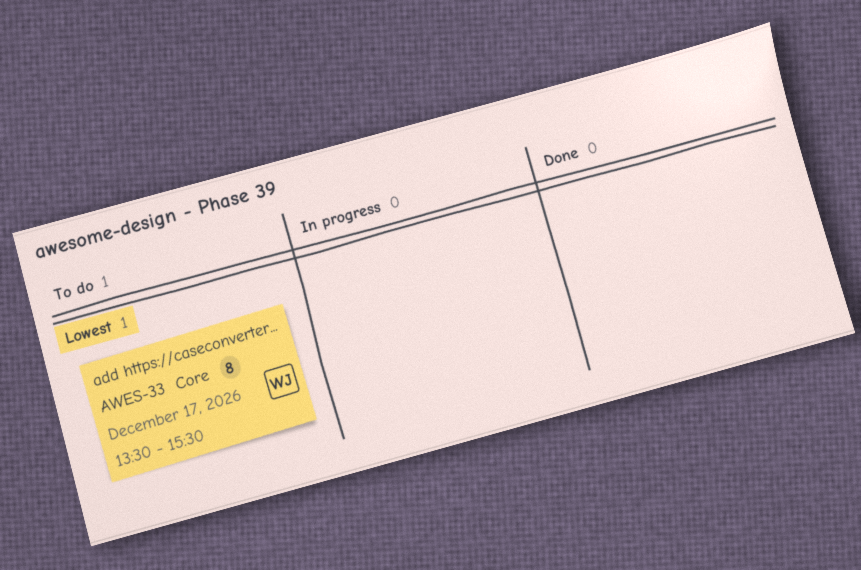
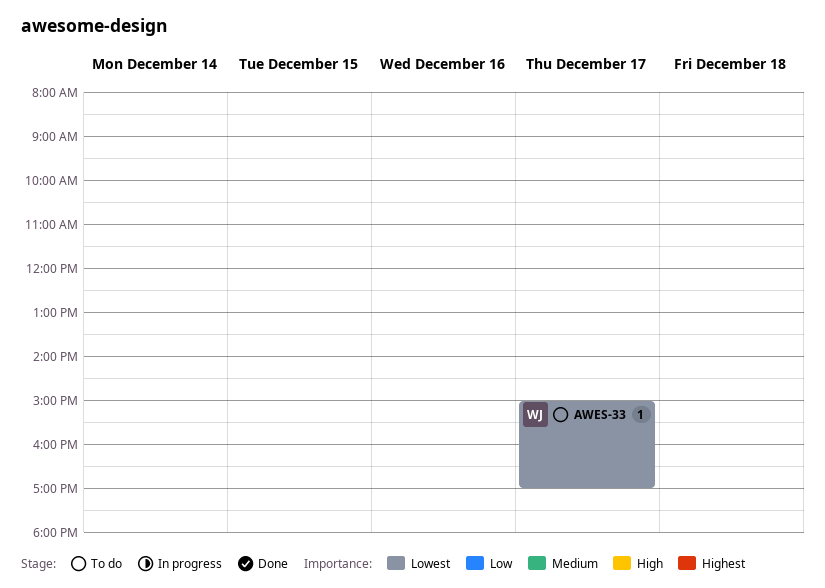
AWES-33, estimate: 8 -> 1
AWES-33, begins: 13:30 -> 15:00
AWES-33, ends: 15:30 -> 17:00

